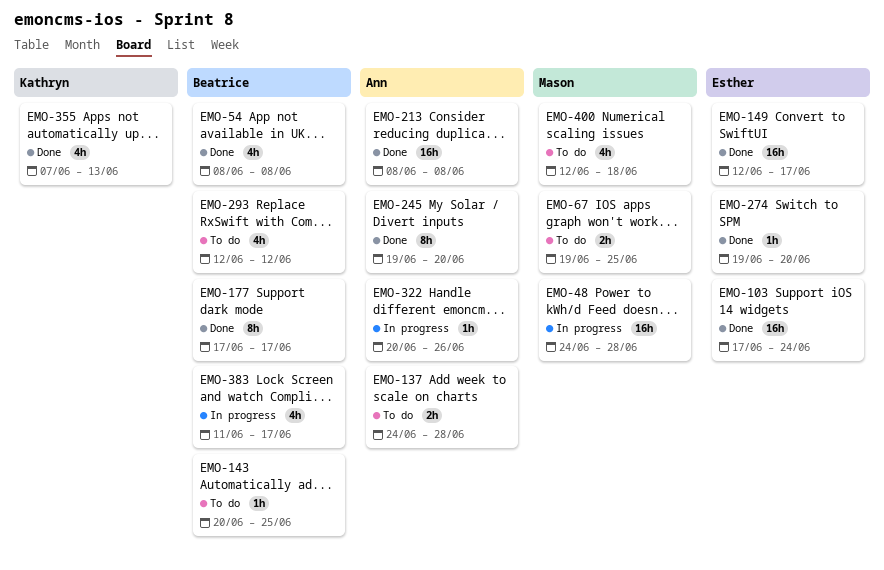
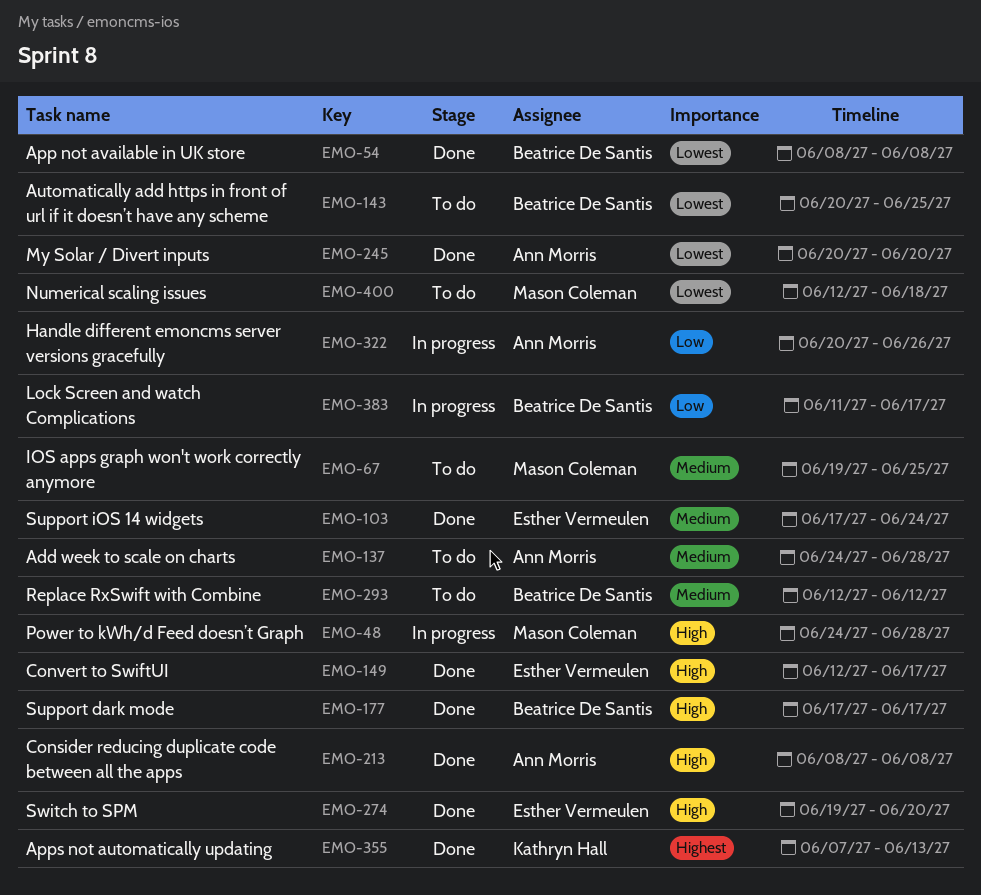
EMO-245, start: Jun 19 -> Jun 20

